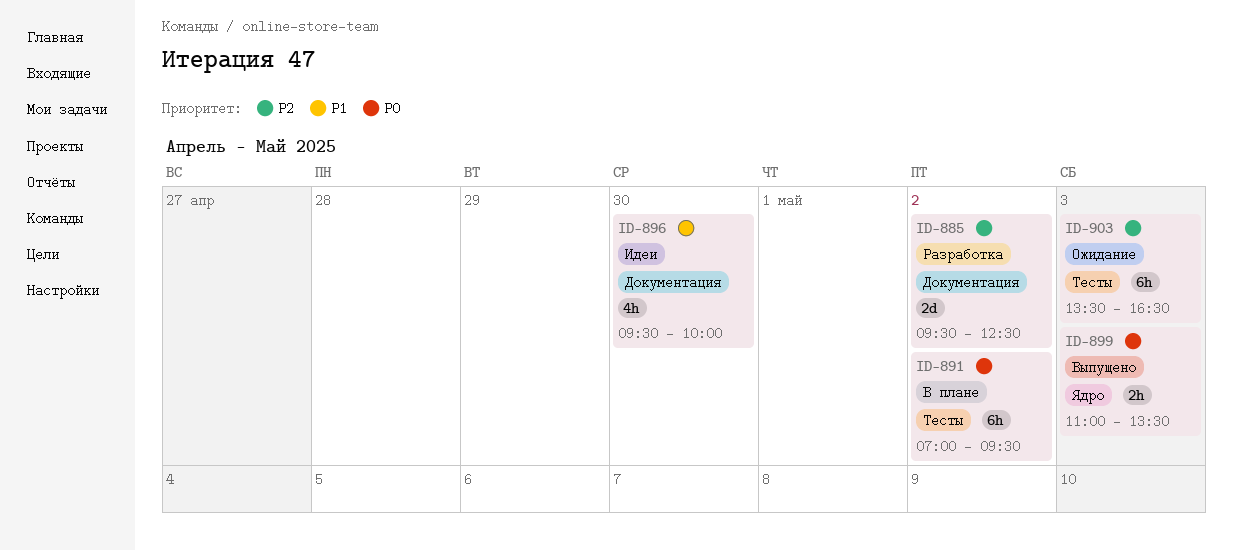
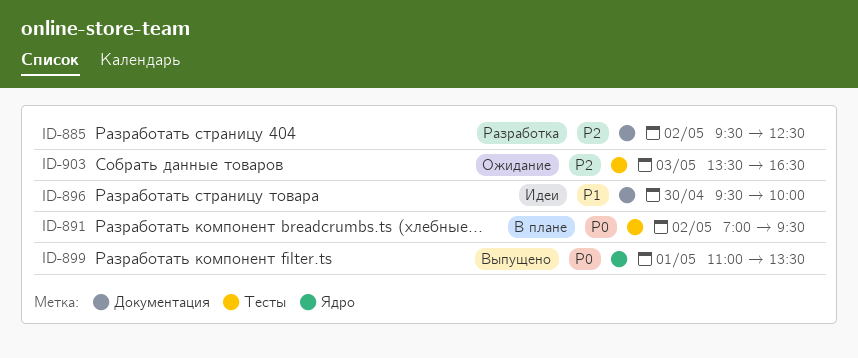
ID-899, day: May 3 -> May 1

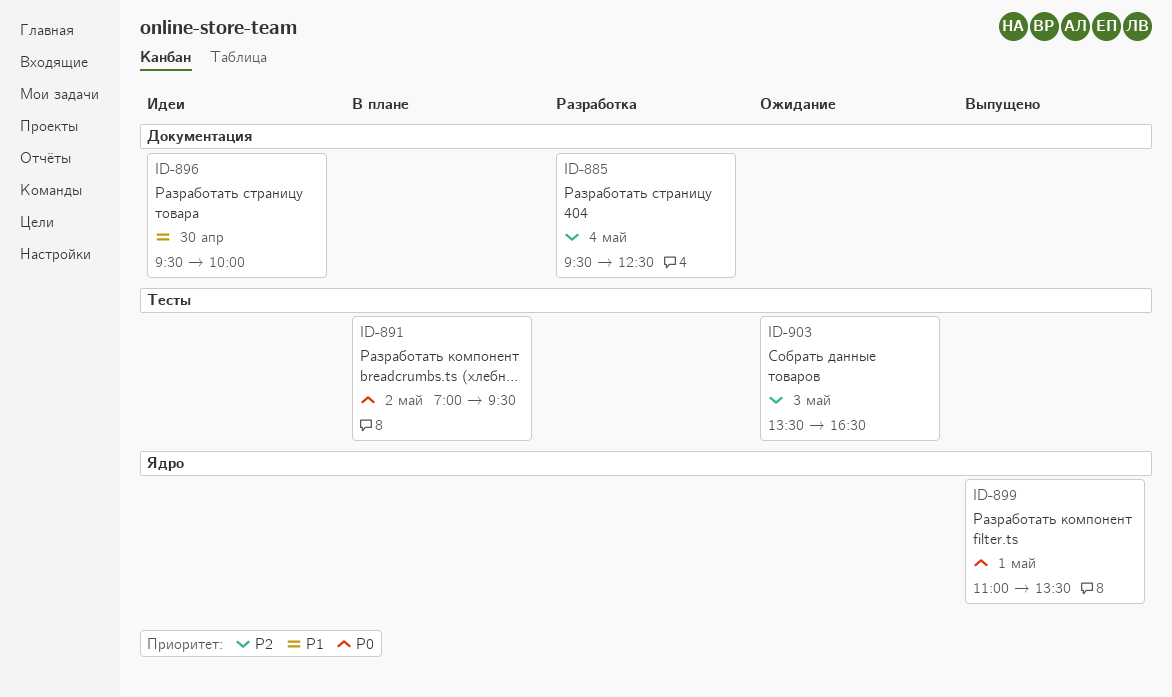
ID-885, day: May 2 -> May 4

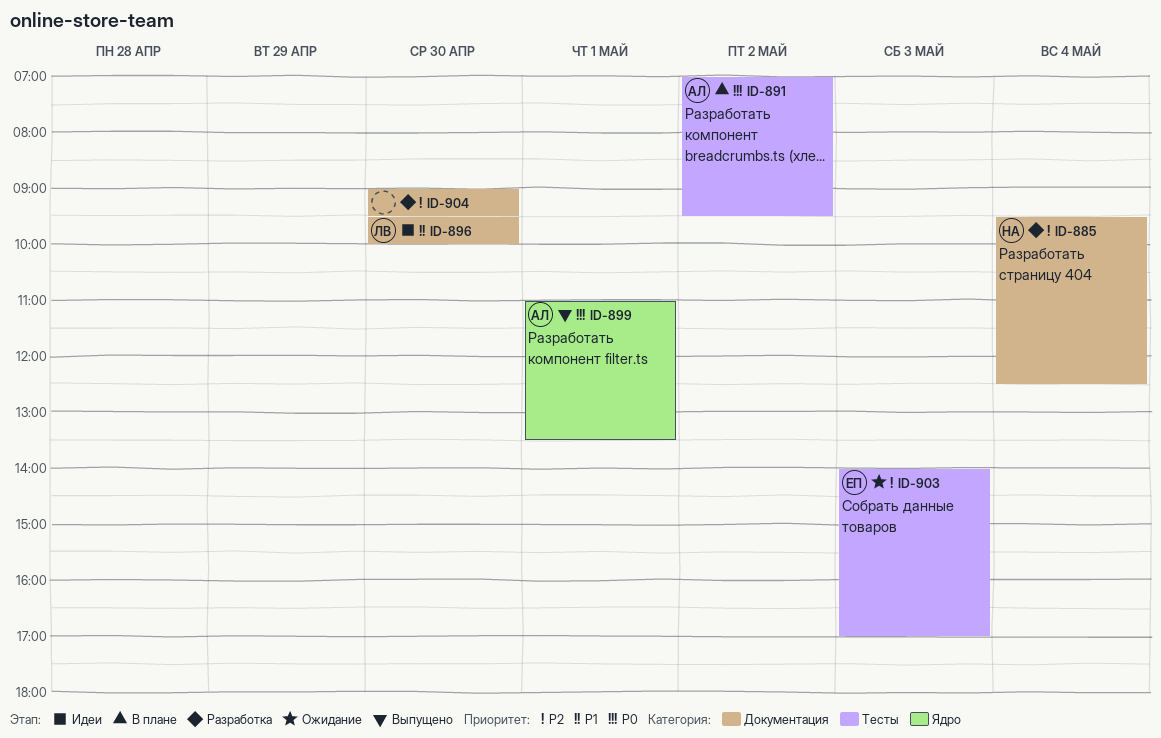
ID-903, begins: 13:30 -> 14:00
ID-903, ends: 16:30 -> 17:00
ID-904: none -> present

